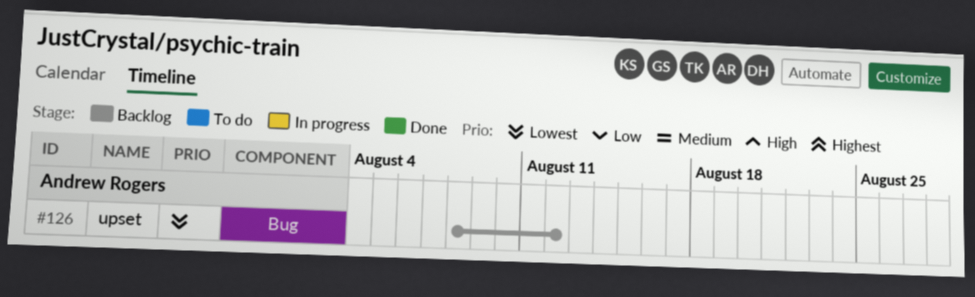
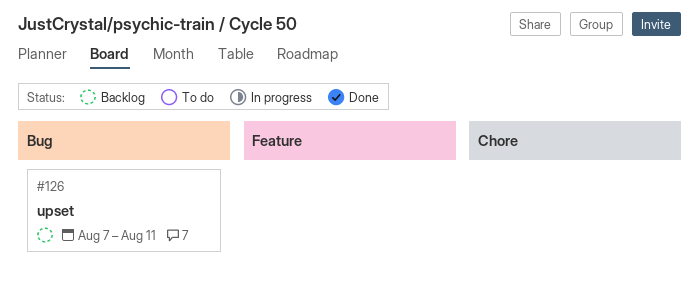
#126, start: Aug 8 -> Aug 7
#126, due: Aug 12 -> Aug 11

